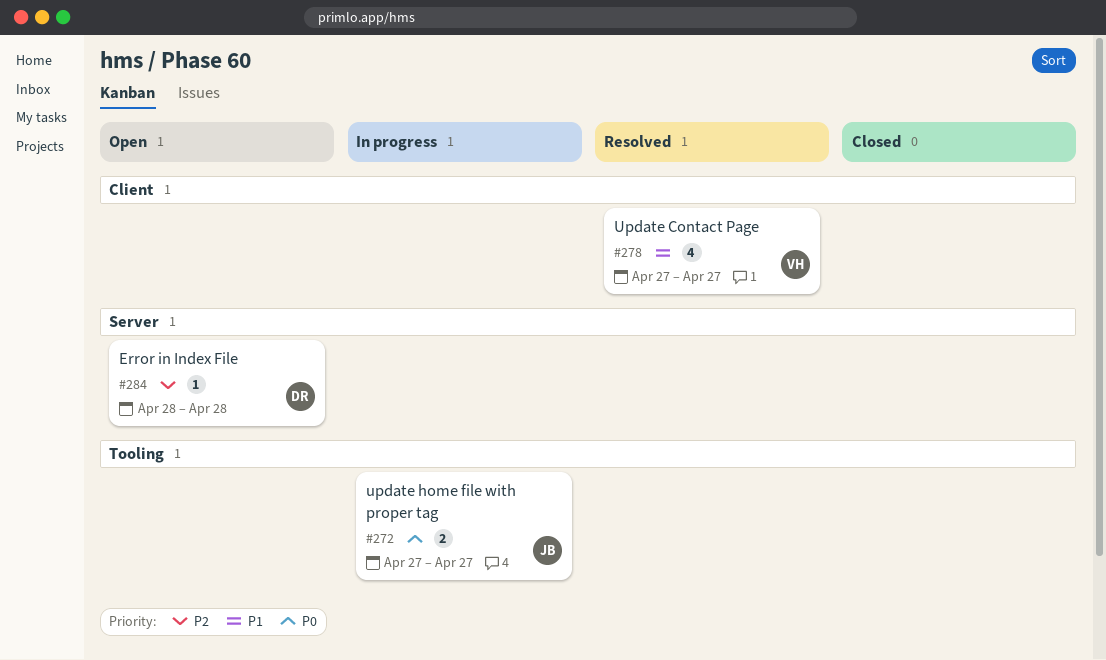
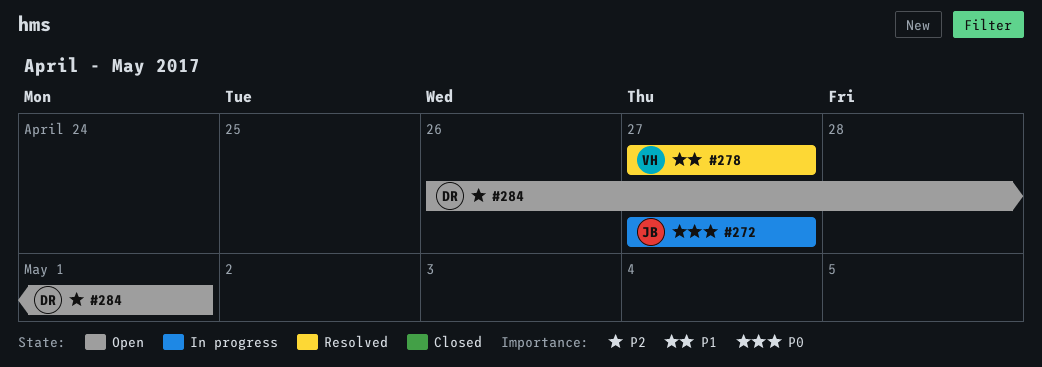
#284, start: Apr 28 -> Apr 26
#284, due: Apr 28 -> May 1

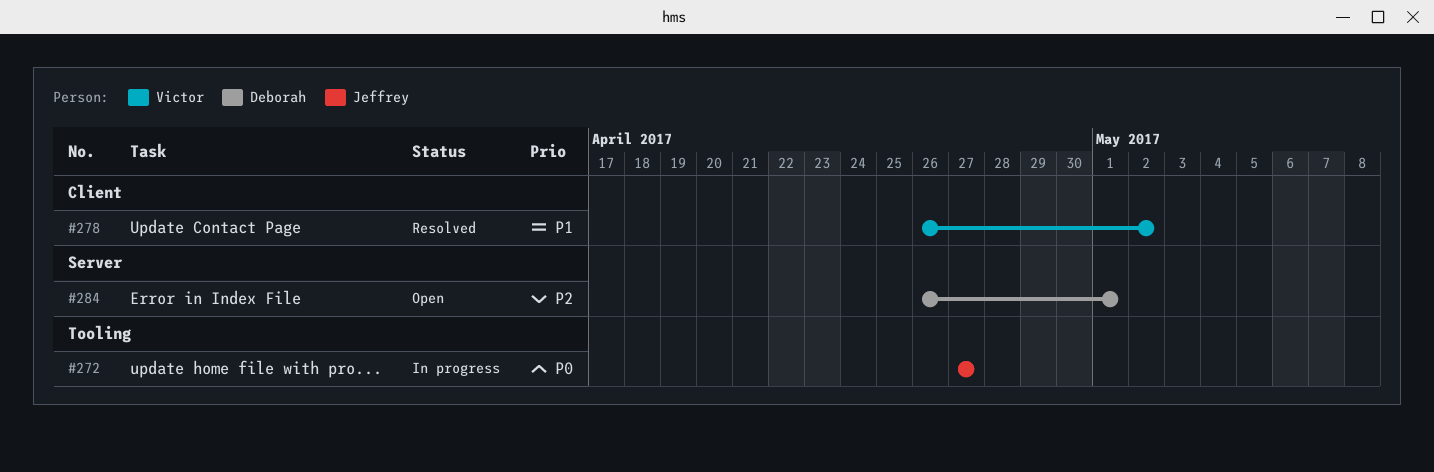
#278, start: Apr 27 -> Apr 26
#278, due: Apr 27 -> May 2

